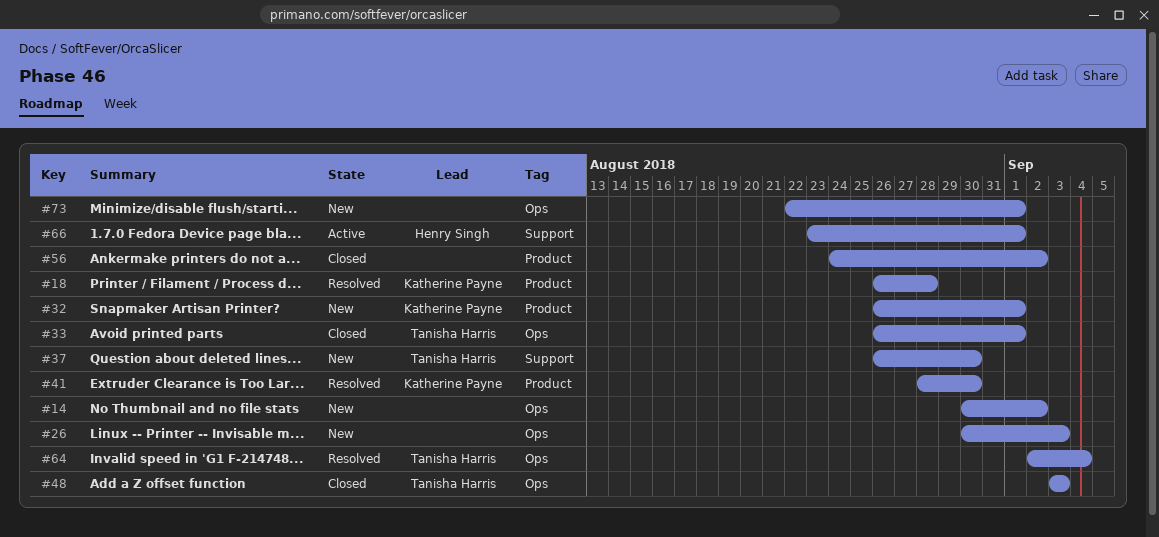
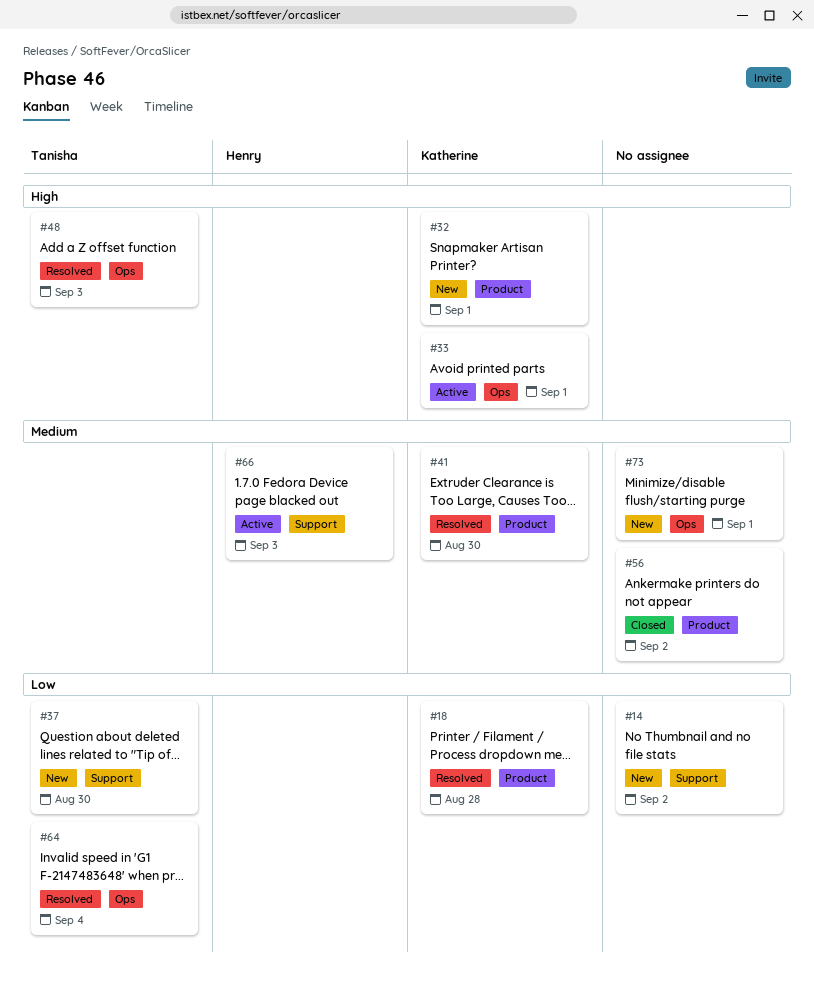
#14, label: Ops -> Support
#26: present -> none
#33, status: Closed -> Active
#33, owner: Tanisha Harris -> Katherine Payne
#48, status: Closed -> Resolved
#66, due: Sep 1 -> Sep 3

